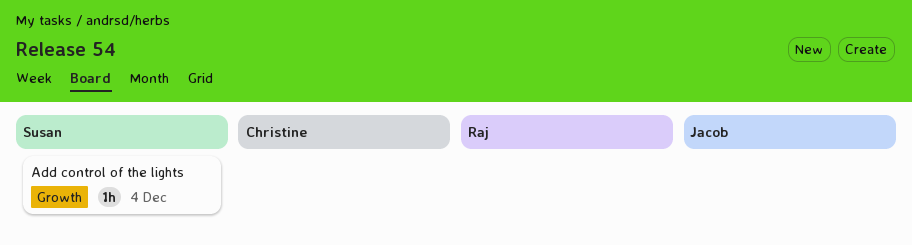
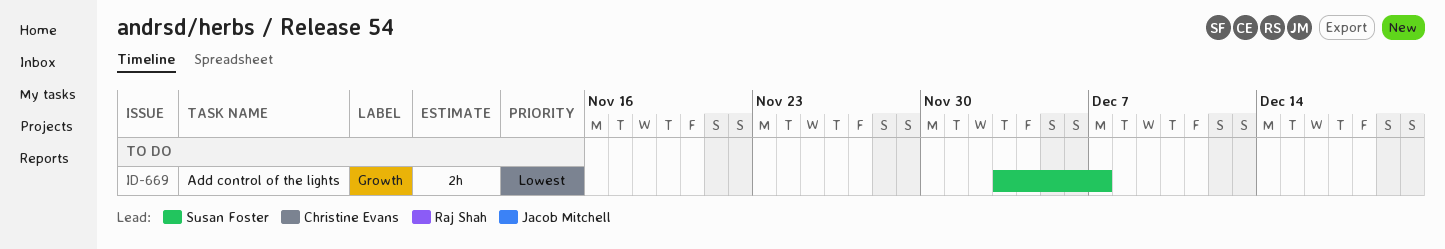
Add control of the lights, estimate: 1h -> 2h
Add control of the lights, due: Dec 4 -> Dec 7

